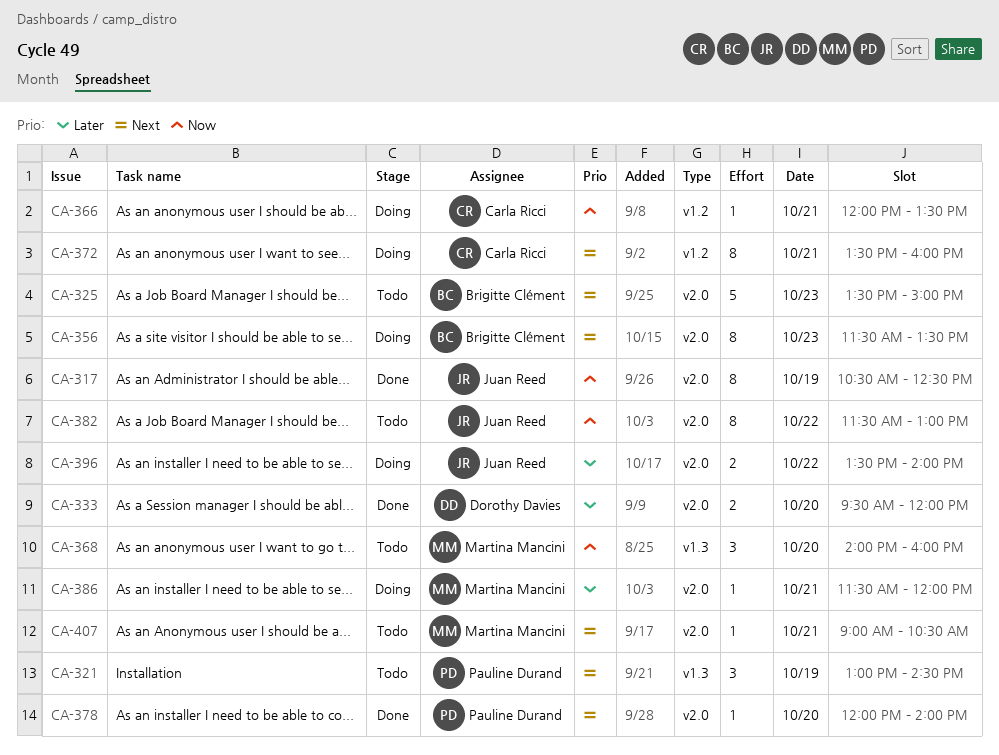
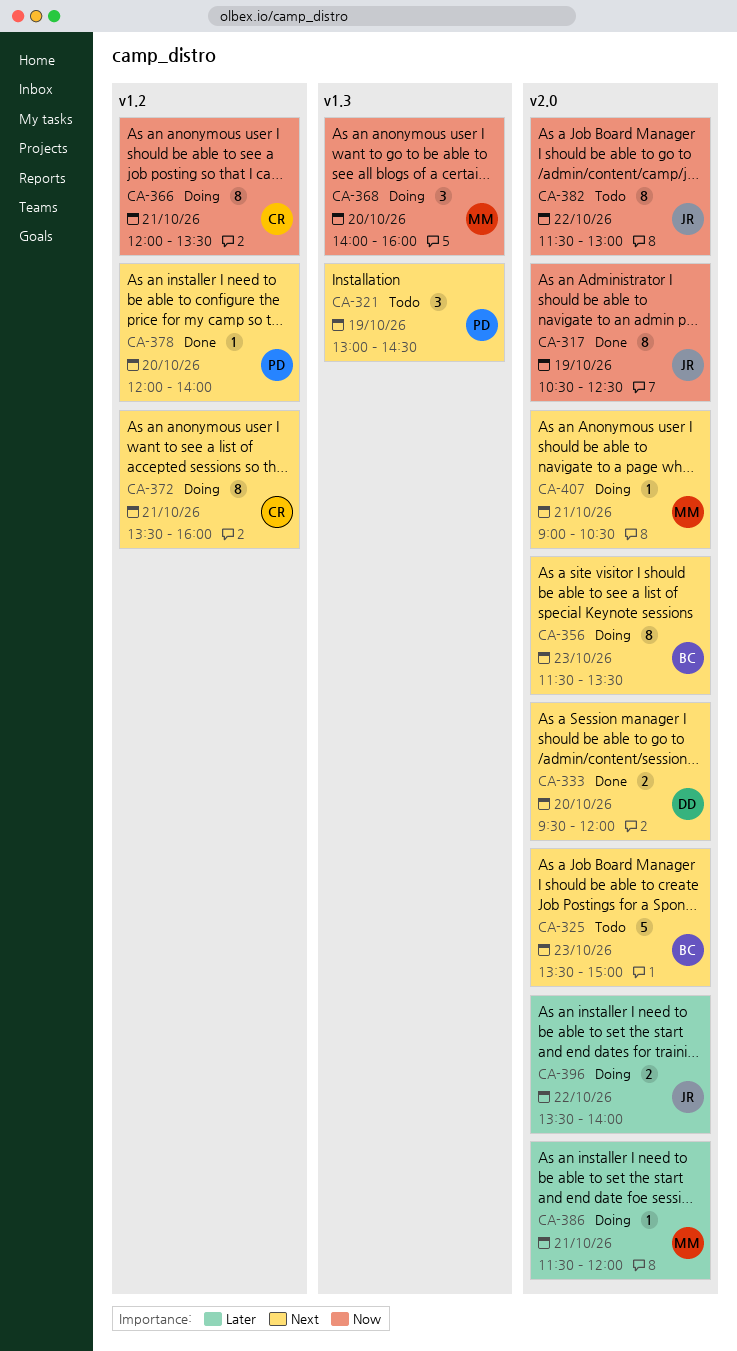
CA-333, priority: Later -> Next
CA-366, estimate: 1 -> 8
CA-368, status: Todo -> Doing
CA-378, label: v2.0 -> v1.2
CA-407, status: Todo -> Doing

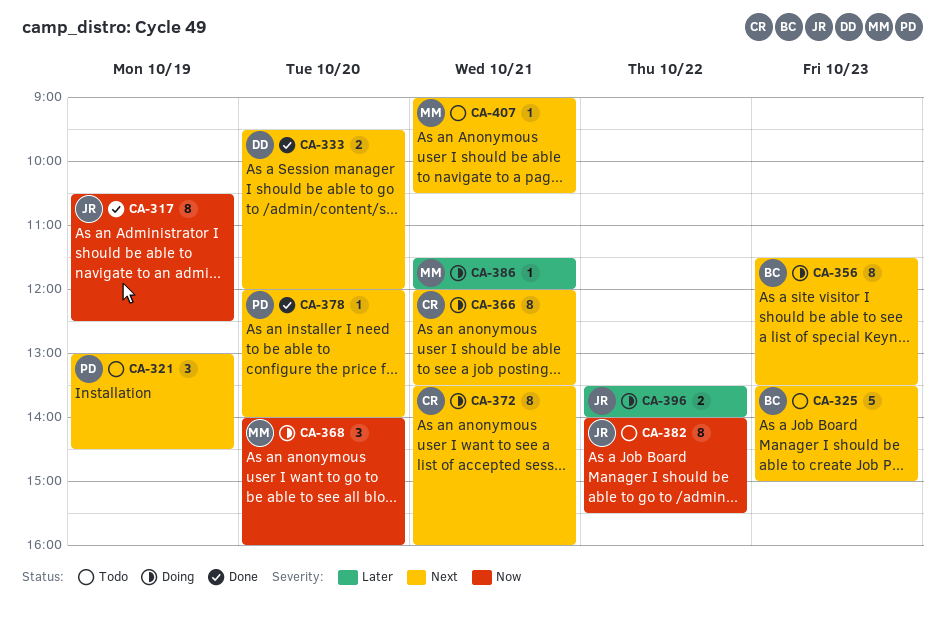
CA-366, priority: Now -> Next
CA-382, begins: 11:30 -> 14:00
CA-382, ends: 13:00 -> 15:30
CA-407, status: Doing -> Todo

